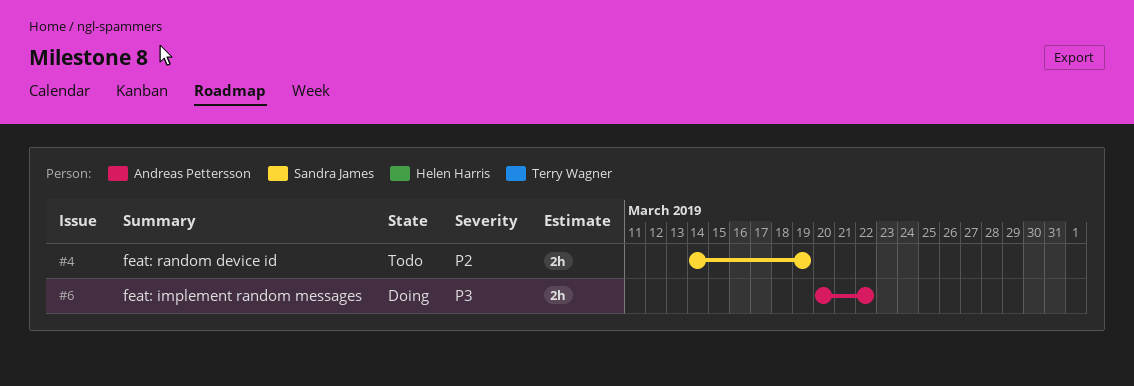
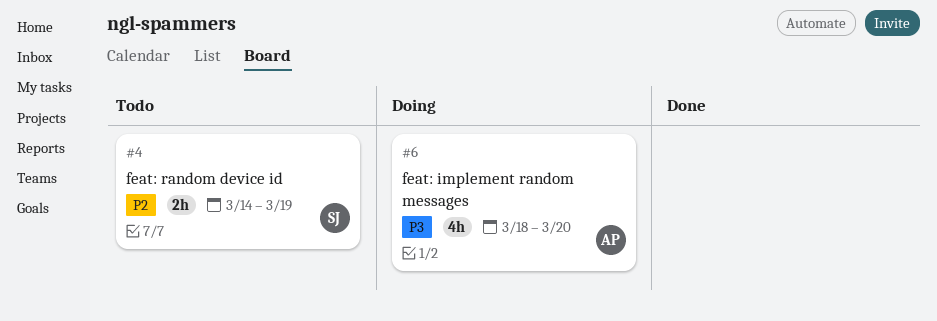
#6, estimate: 2h -> 4h
#6, start: Mar 20 -> Mar 18
#6, due: Mar 22 -> Mar 20

